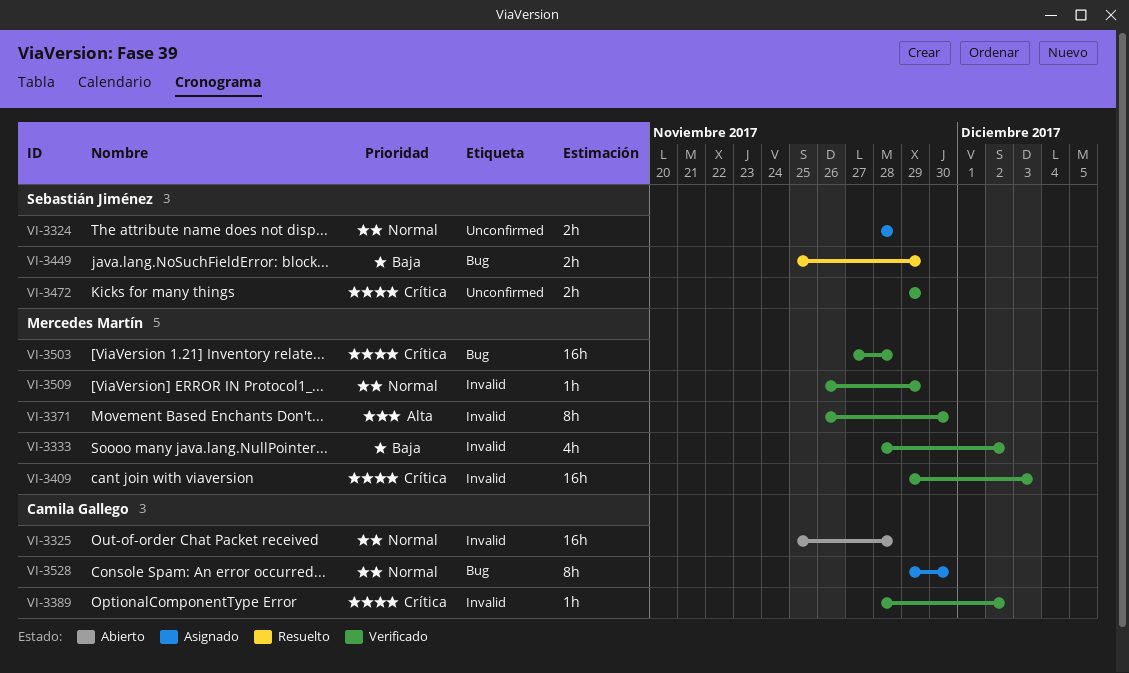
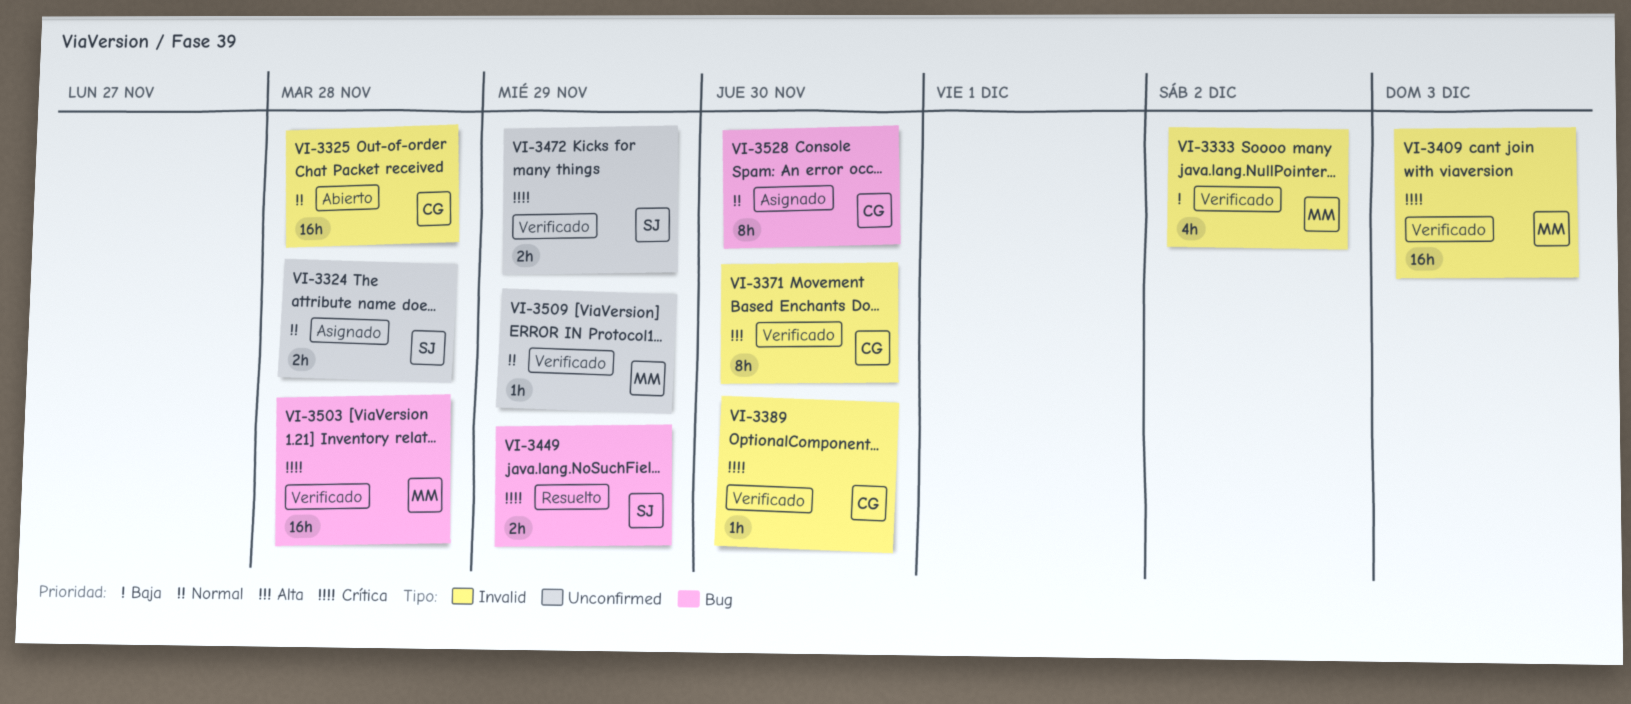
VI-3371, owner: Mercedes Martín -> Camila Gallego
VI-3389, due: Dec 2 -> Nov 30
VI-3449, priority: Baja -> Crítica
VI-3509, label: Invalid -> Unconfirmed

